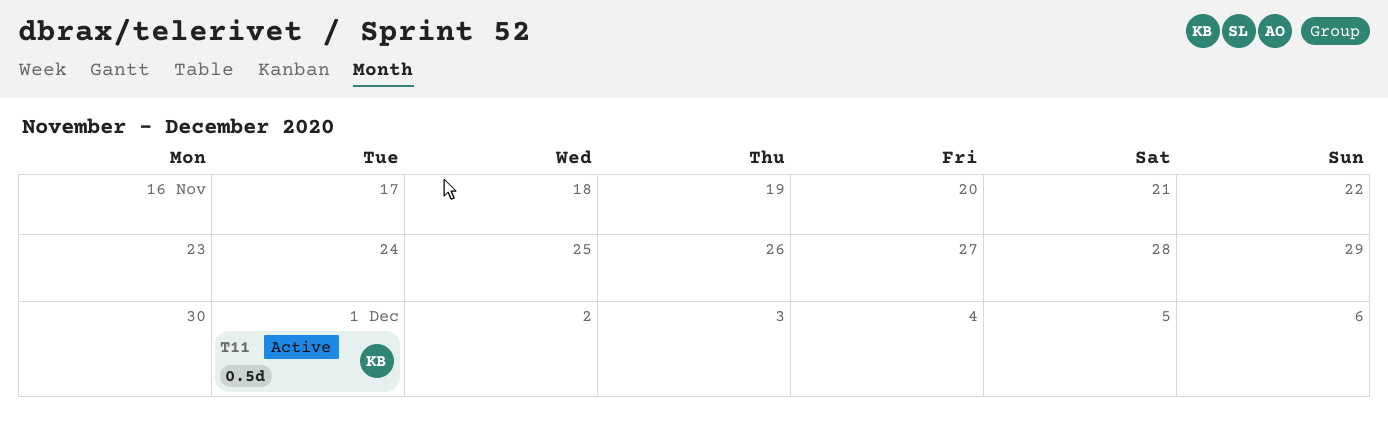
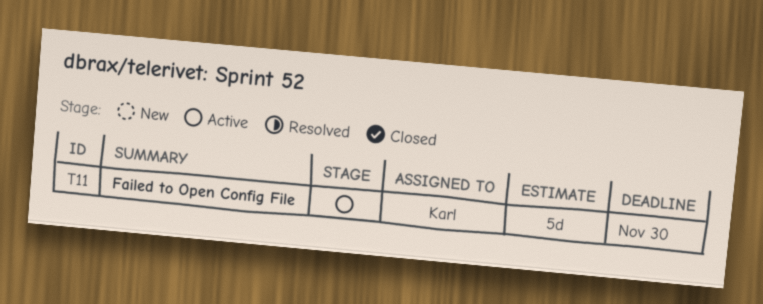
T11, estimate: 0.5d -> 5d
T11, due: Dec 1 -> Nov 30

